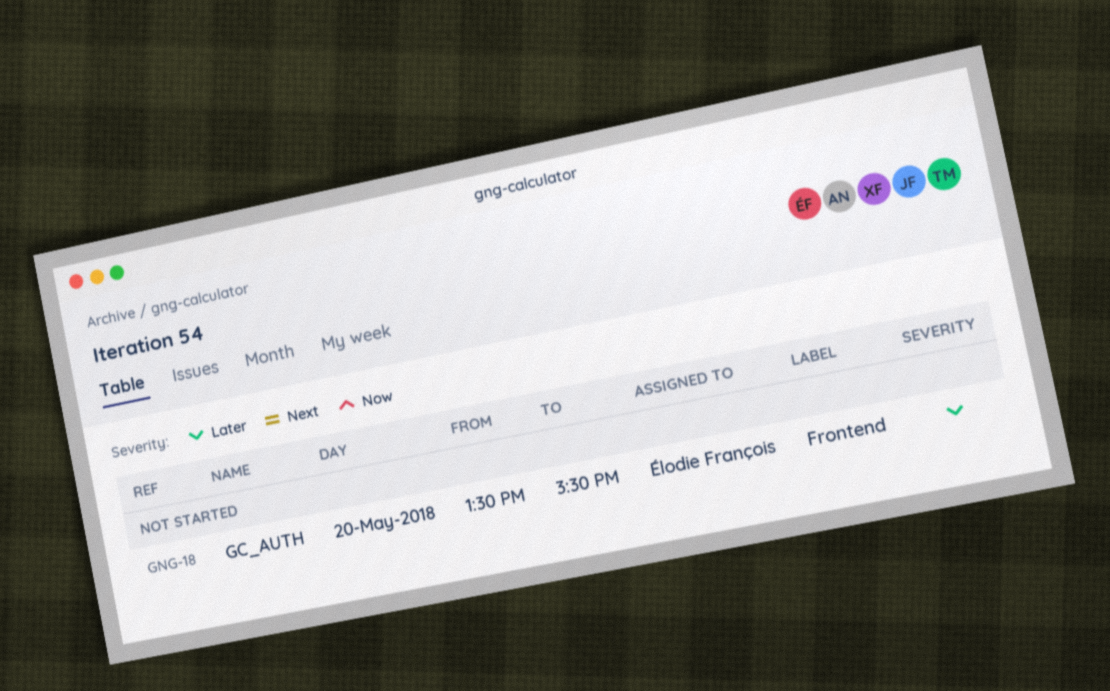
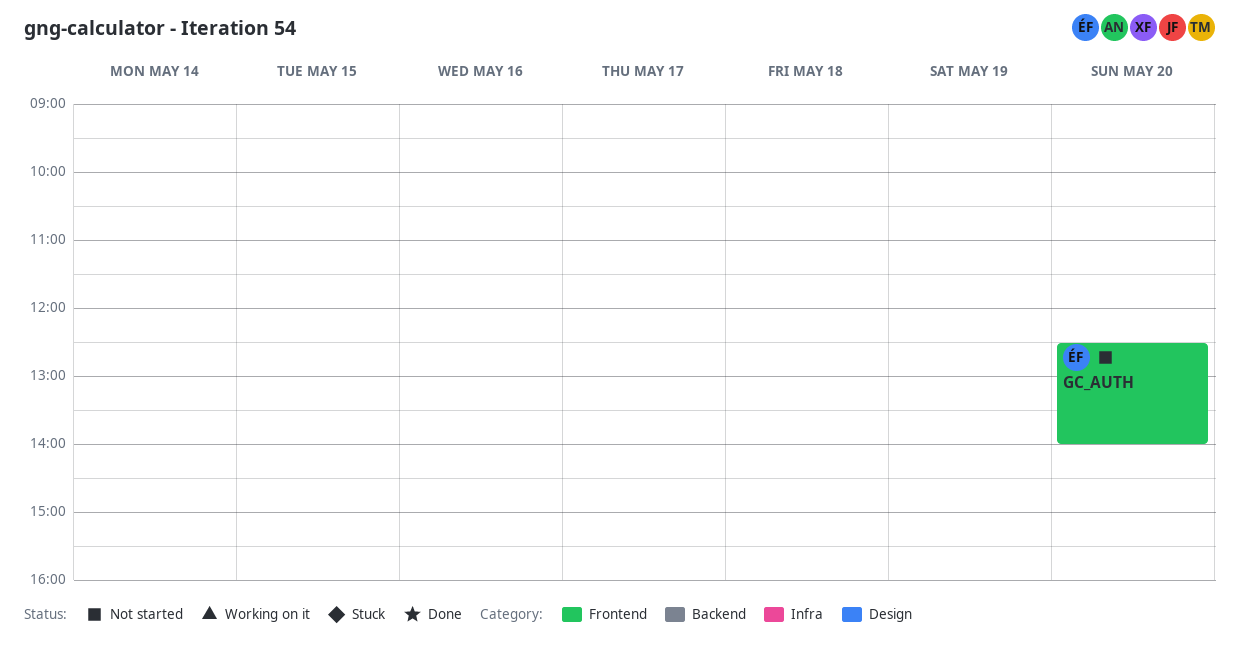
GC_AUTH, begins: 13:30 -> 12:30
GC_AUTH, ends: 15:30 -> 14:00

